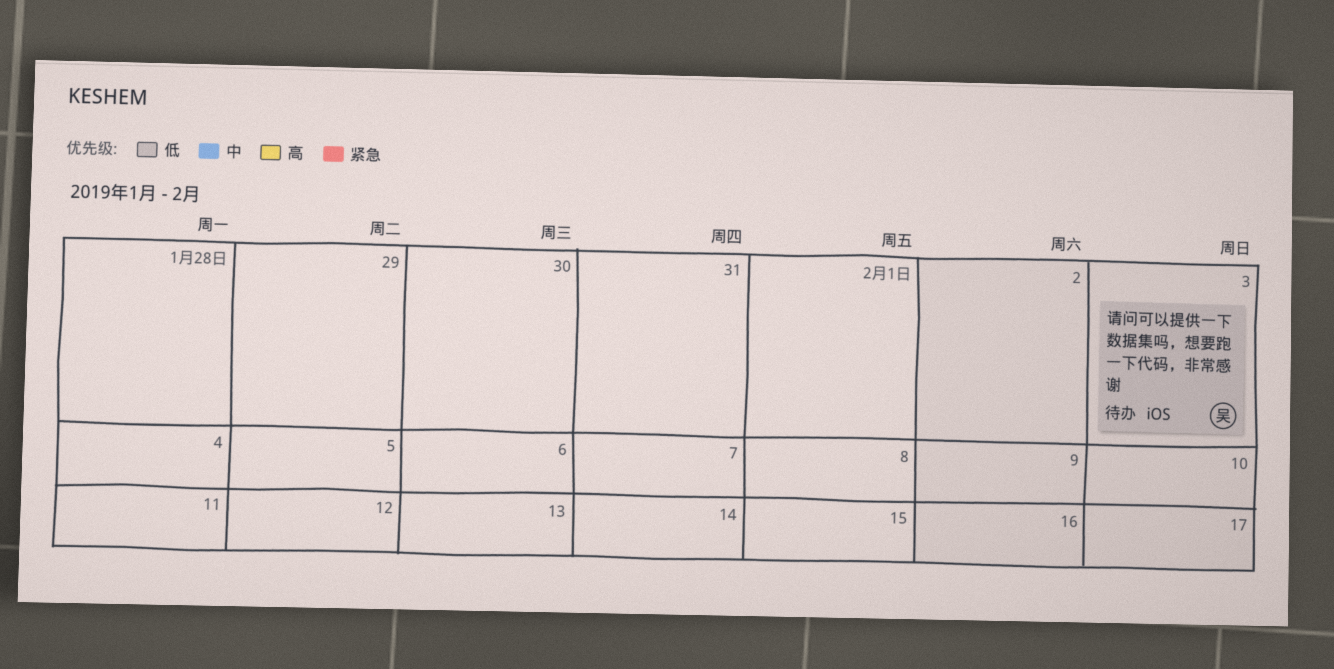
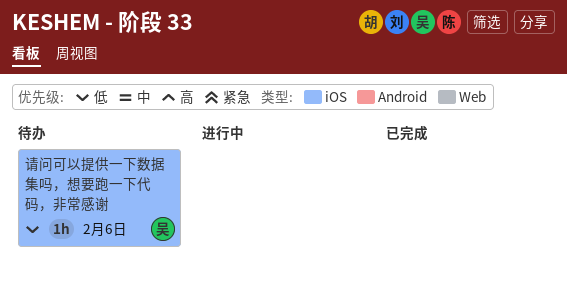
请问可以提供一下数据集吗，想要跑一下代码，非常感谢, due: Feb 3 -> Feb 6

